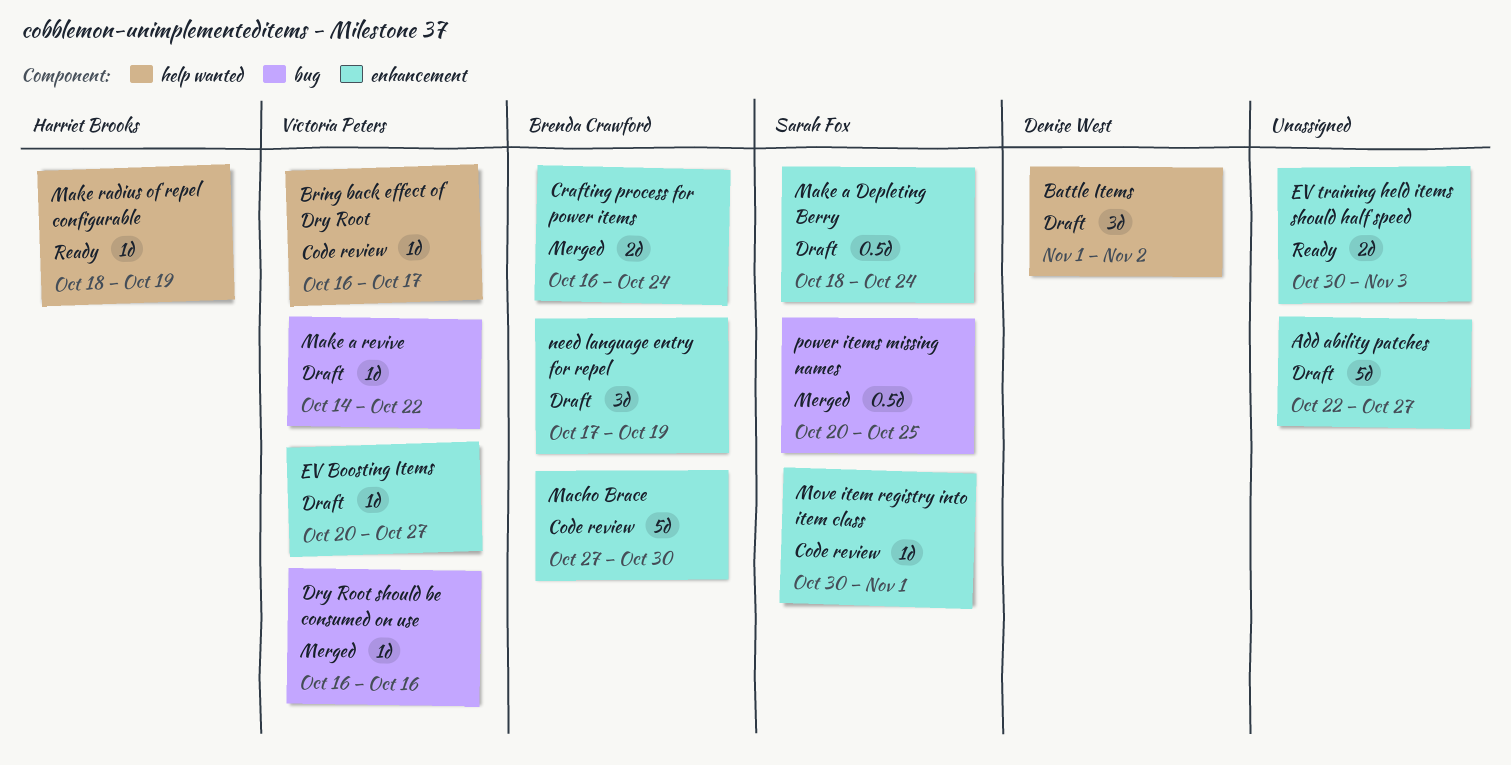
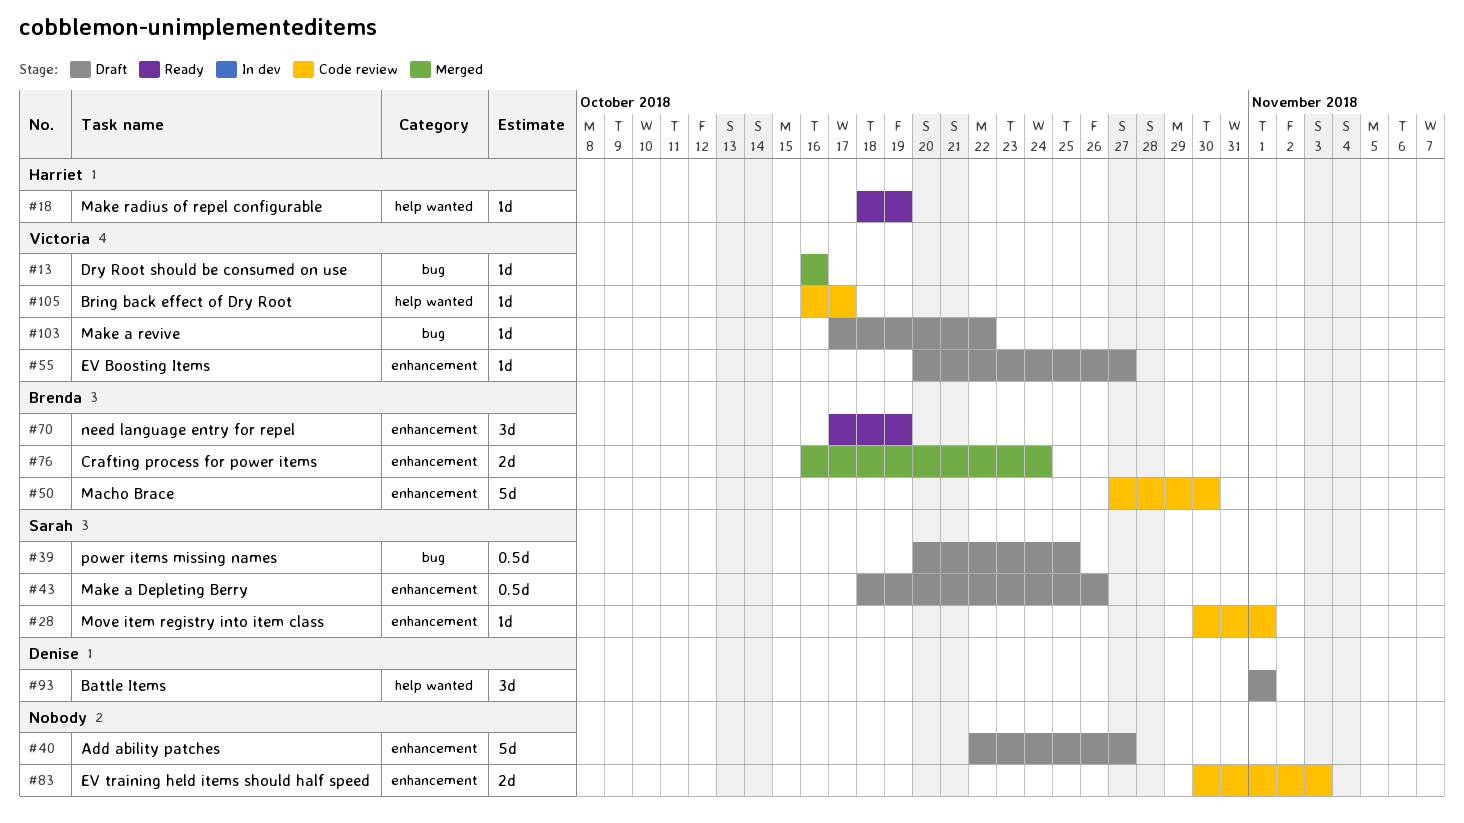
Battle Items, due: Nov 2 -> Nov 1
EV training held items should half speed, status: Ready -> Code review
Make a Depleting Berry, due: Oct 24 -> Oct 26
Make a revive, start: Oct 14 -> Oct 17
need language entry for repel, status: Draft -> Ready
power items missing names, status: Merged -> Draft

